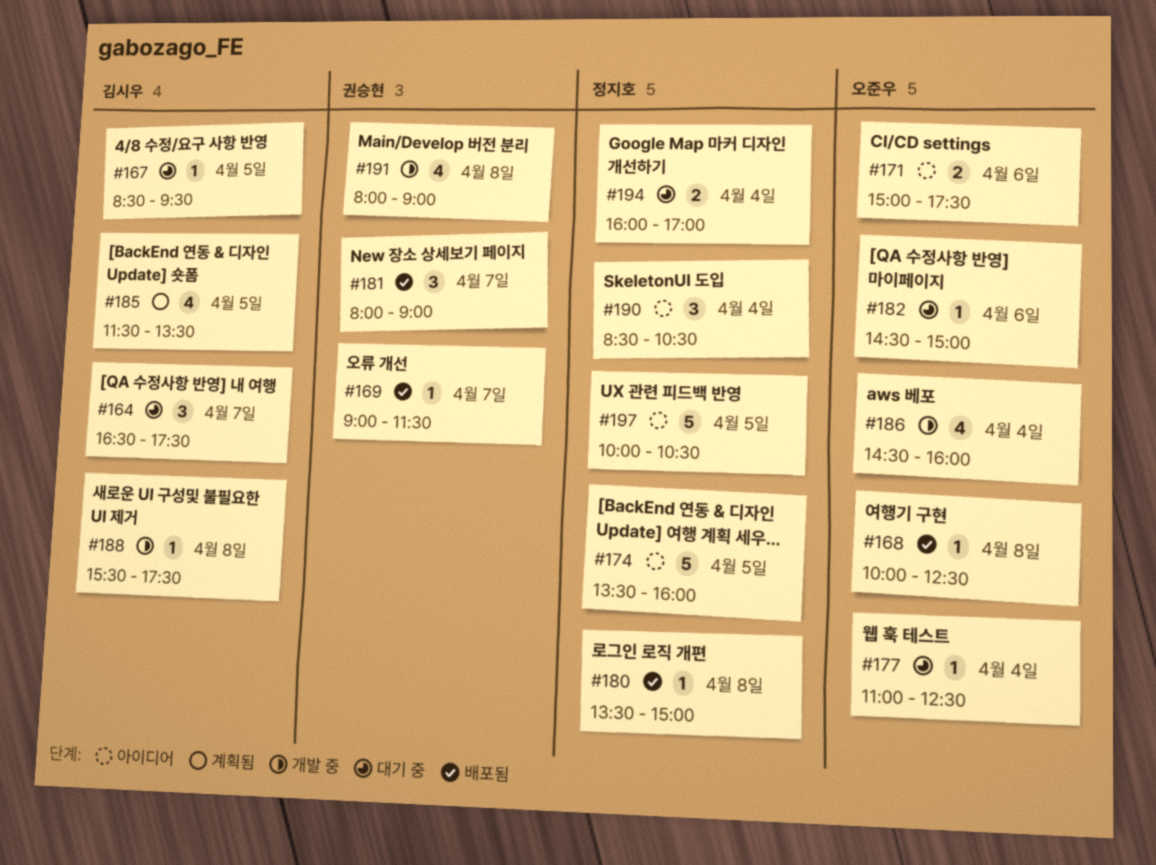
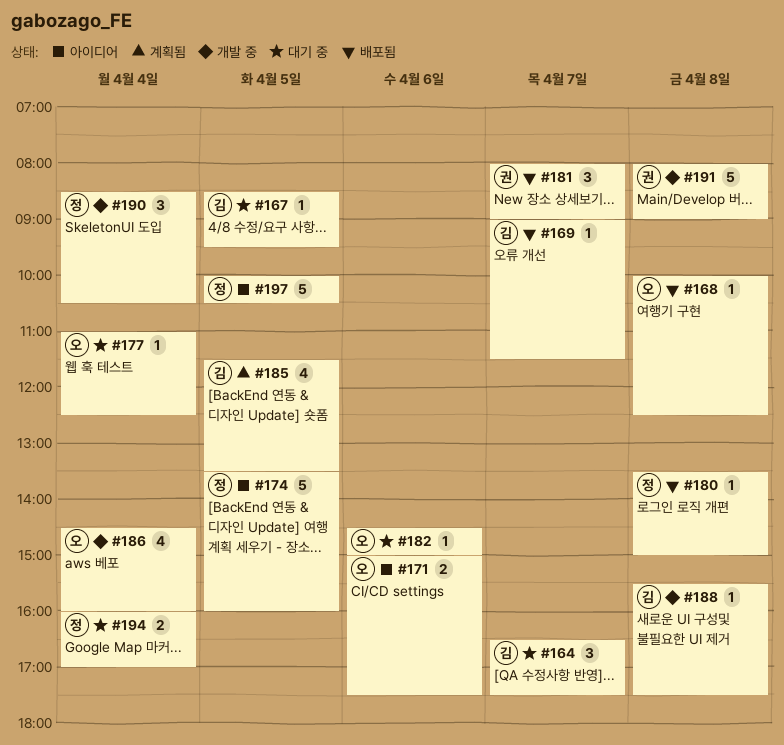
#169, owner: 권승현 -> 김시우
#190, status: 아이디어 -> 개발 중
#191, estimate: 4 -> 5

